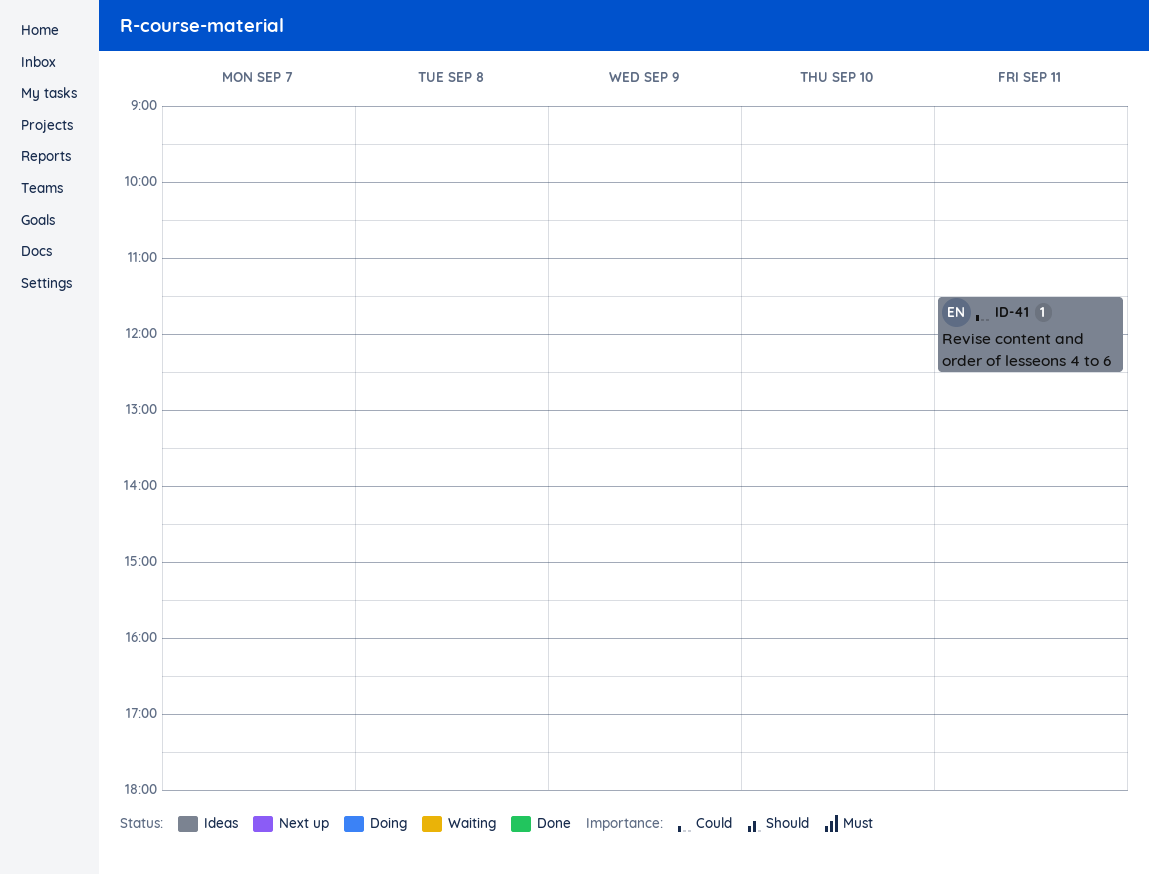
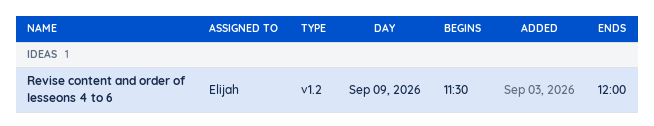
Revise content and order of lesseons 4 to 6, day: Sep 11 -> Sep 9
Revise content and order of lesseons 4 to 6, ends: 12:30 -> 12:00

